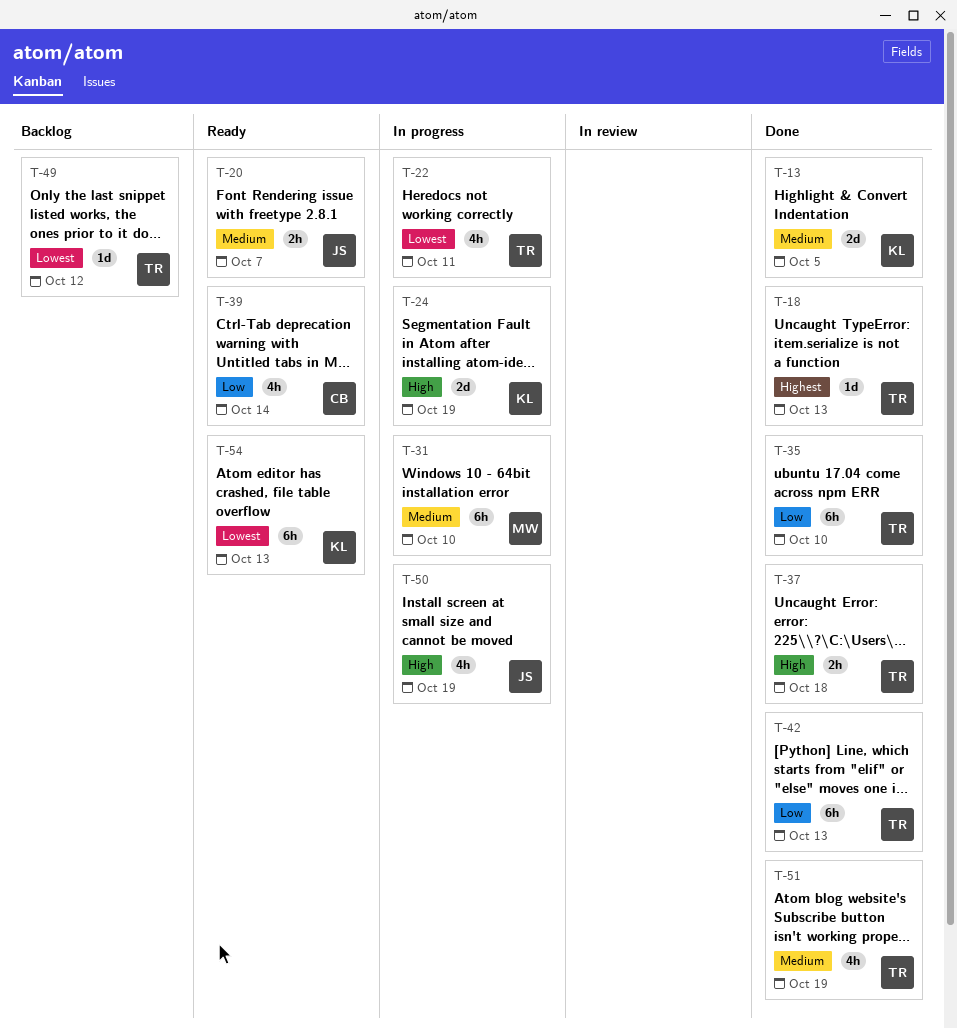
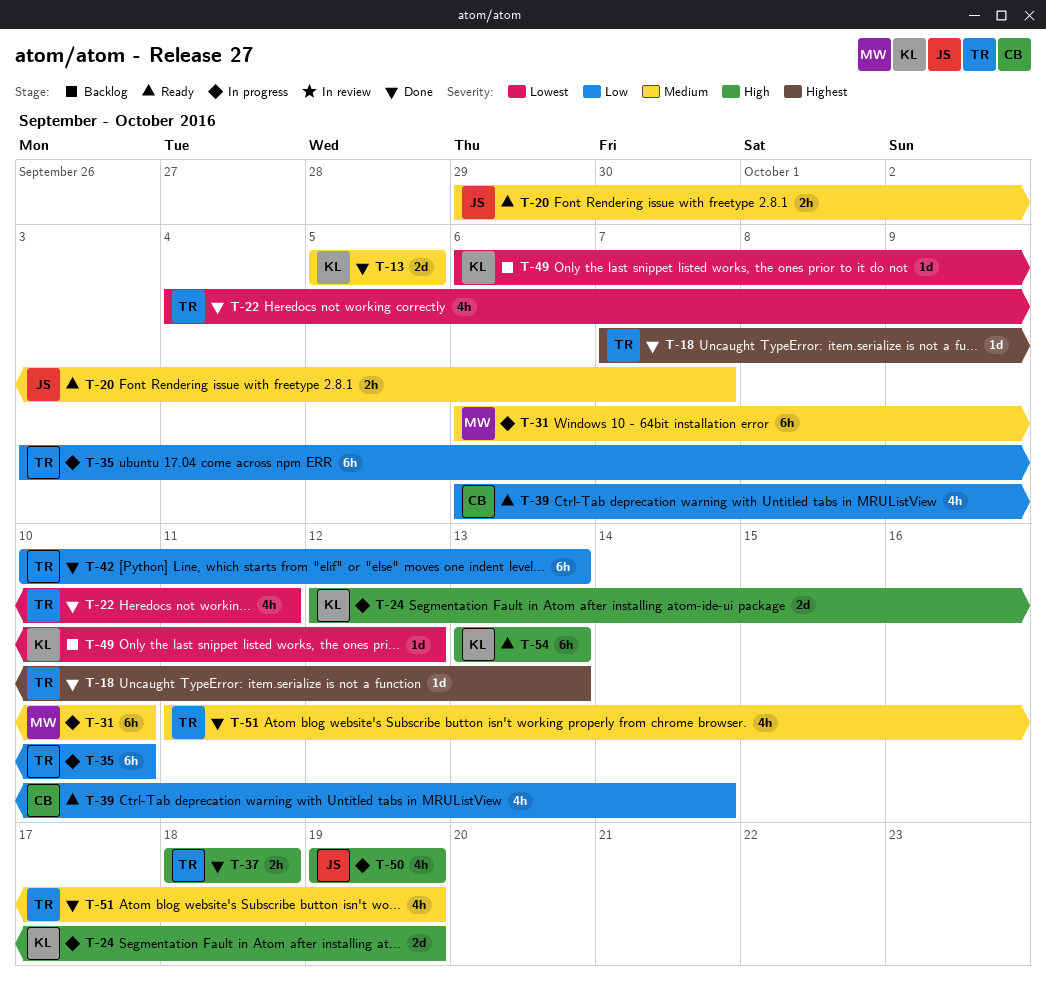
T-22, status: In progress -> Done
T-35, status: Done -> In progress
T-49, owner: TR -> KL
T-54, priority: Lowest -> High

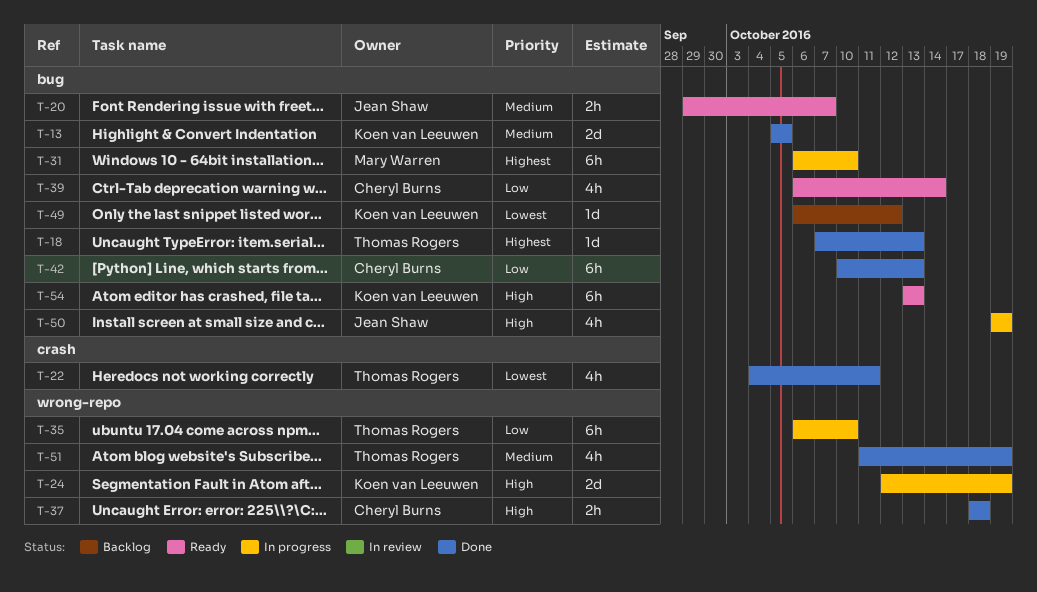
T-31, priority: Medium -> Highest
T-35, start: Oct 3 -> Oct 6
T-37, owner: Thomas Rogers -> Cheryl Burns
T-42, owner: Thomas Rogers -> Cheryl Burns

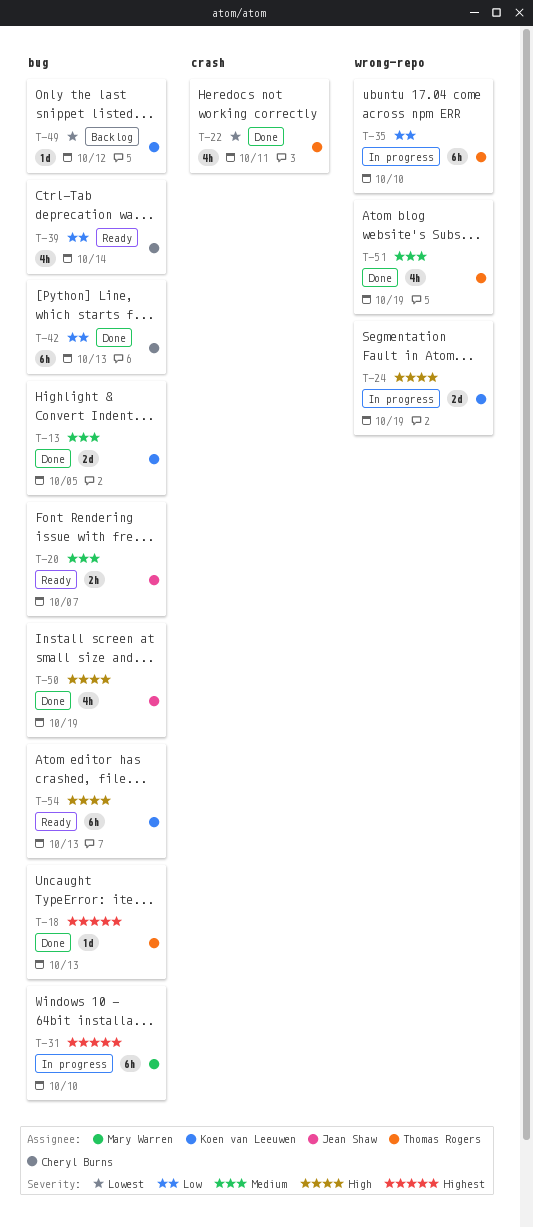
T-37: present -> none
T-50, status: In progress -> Done

